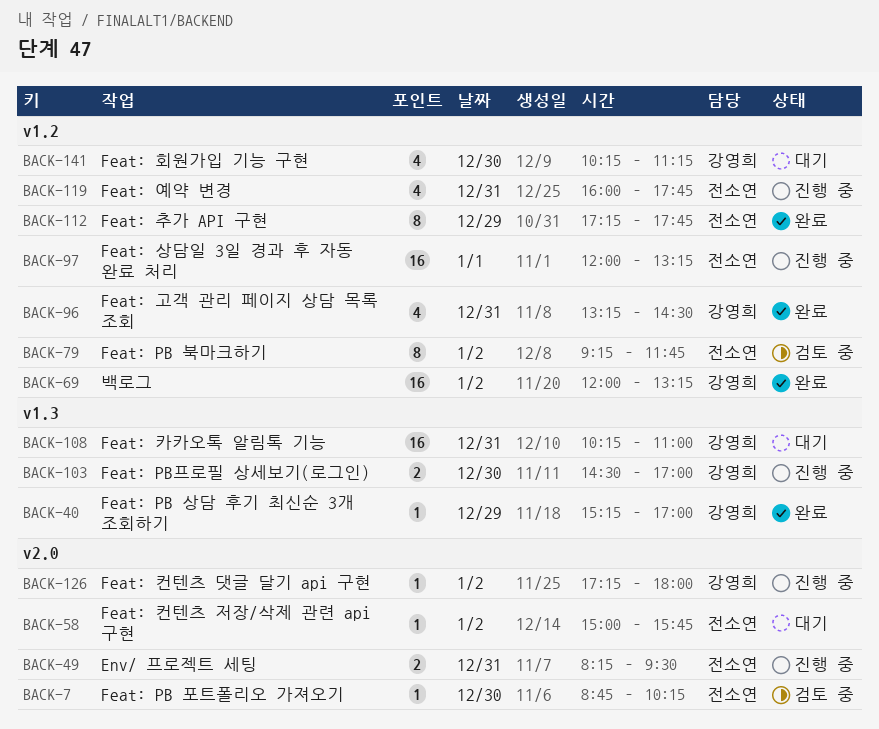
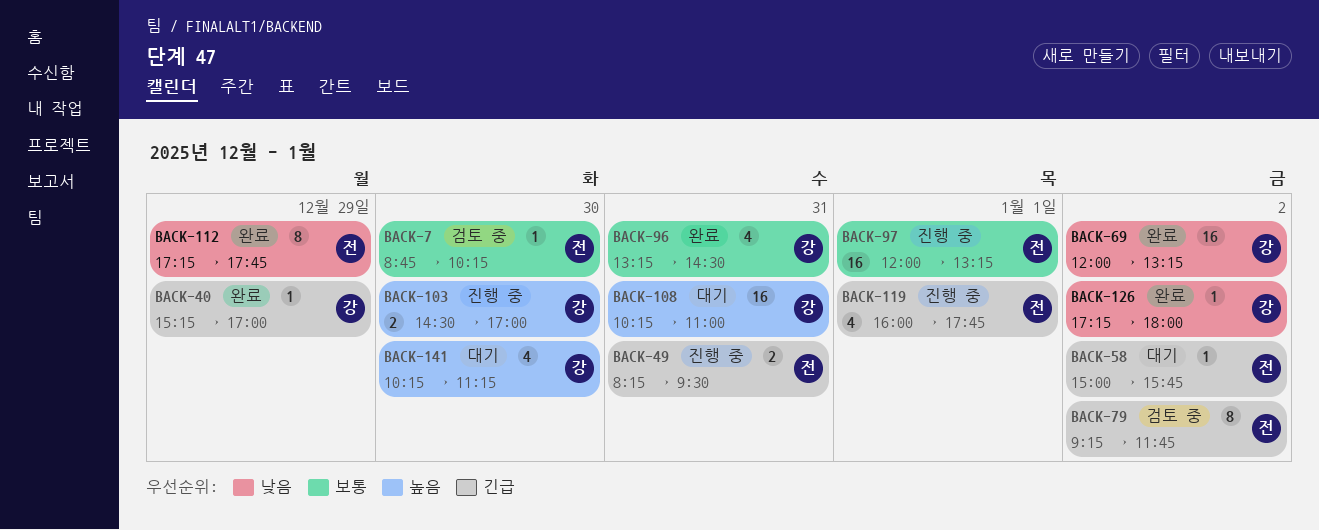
BACK-119, day: Dec 31 -> Jan 1
BACK-126, status: 진행 중 -> 완료

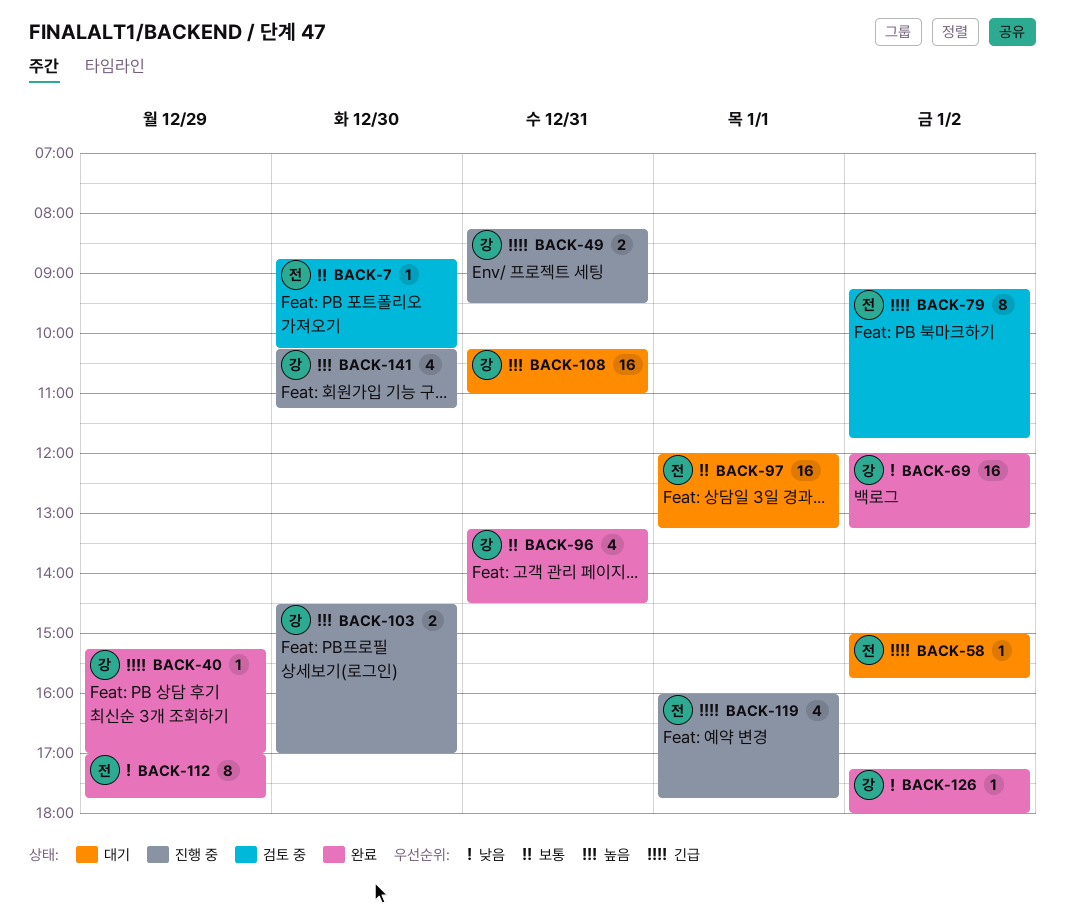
BACK-49, owner: 전 -> 강
BACK-97, status: 진행 중 -> 대기
BACK-112, begins: 17:15 -> 17:00
BACK-141, status: 대기 -> 진행 중

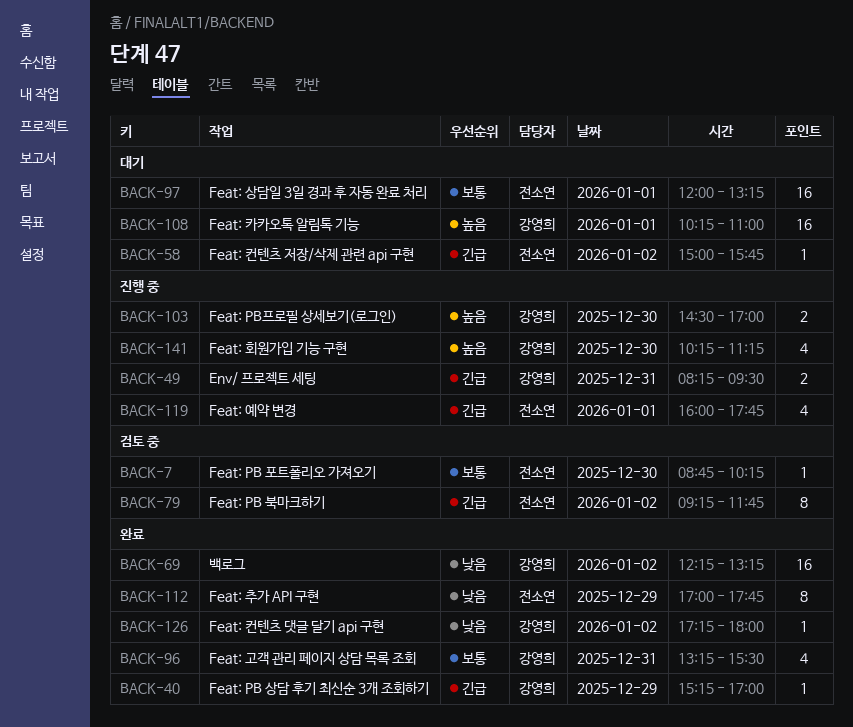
BACK-69, begins: 12:00 -> 12:15
BACK-96, ends: 14:30 -> 15:30
BACK-108, day: Dec 31 -> Jan 1

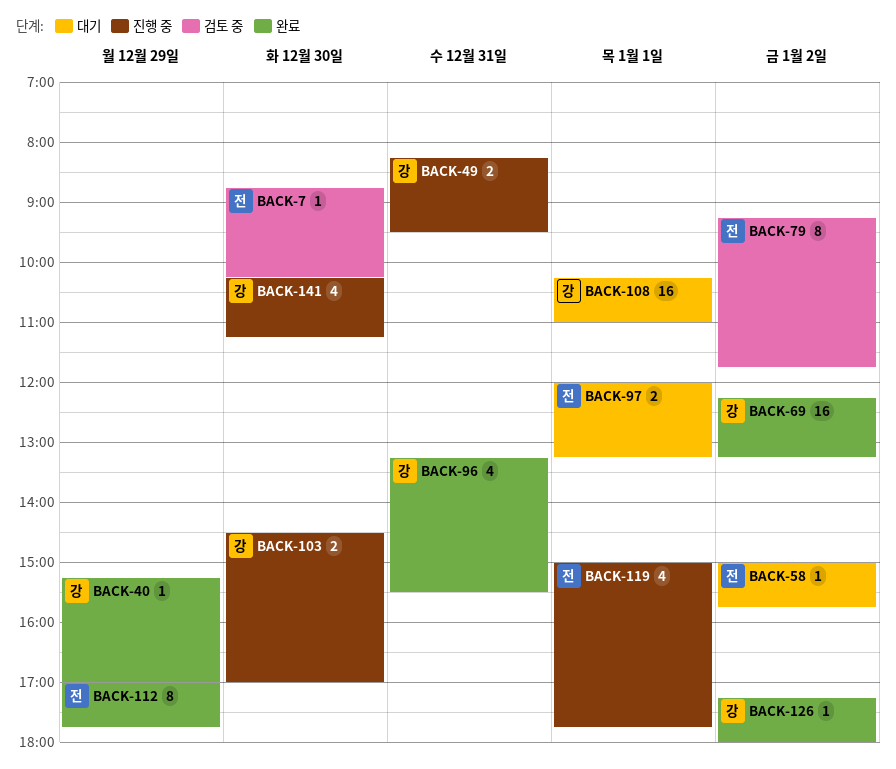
BACK-97, estimate: 16 -> 2
BACK-119, begins: 16:00 -> 15:00

